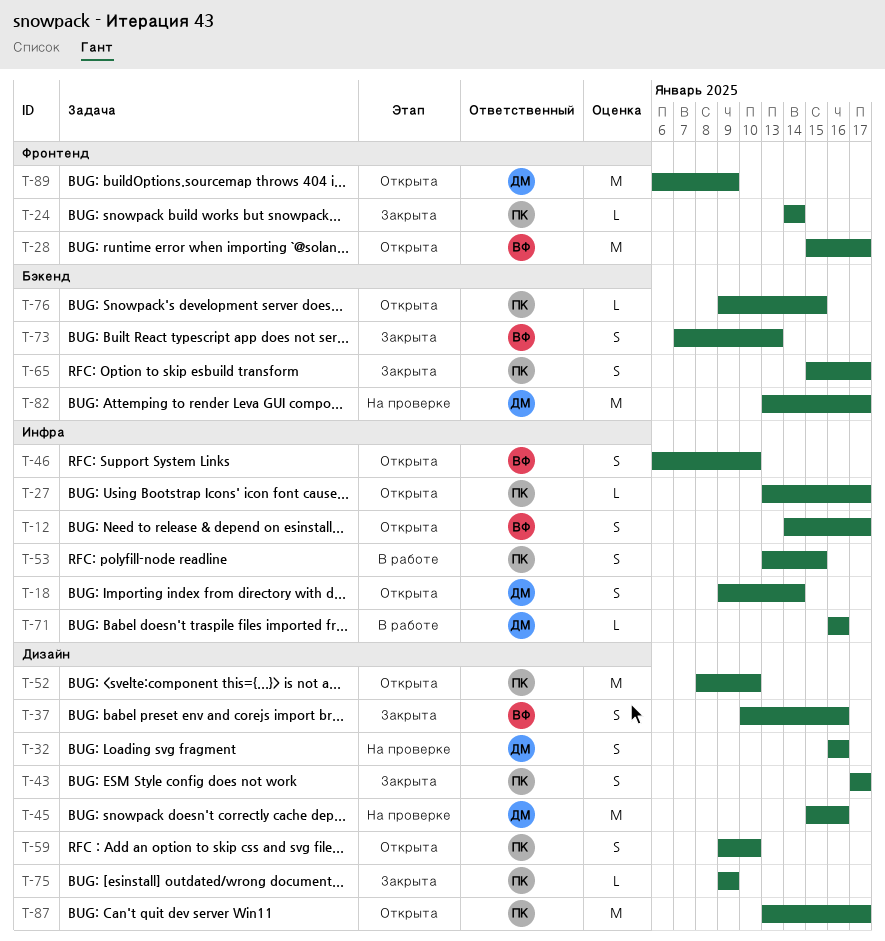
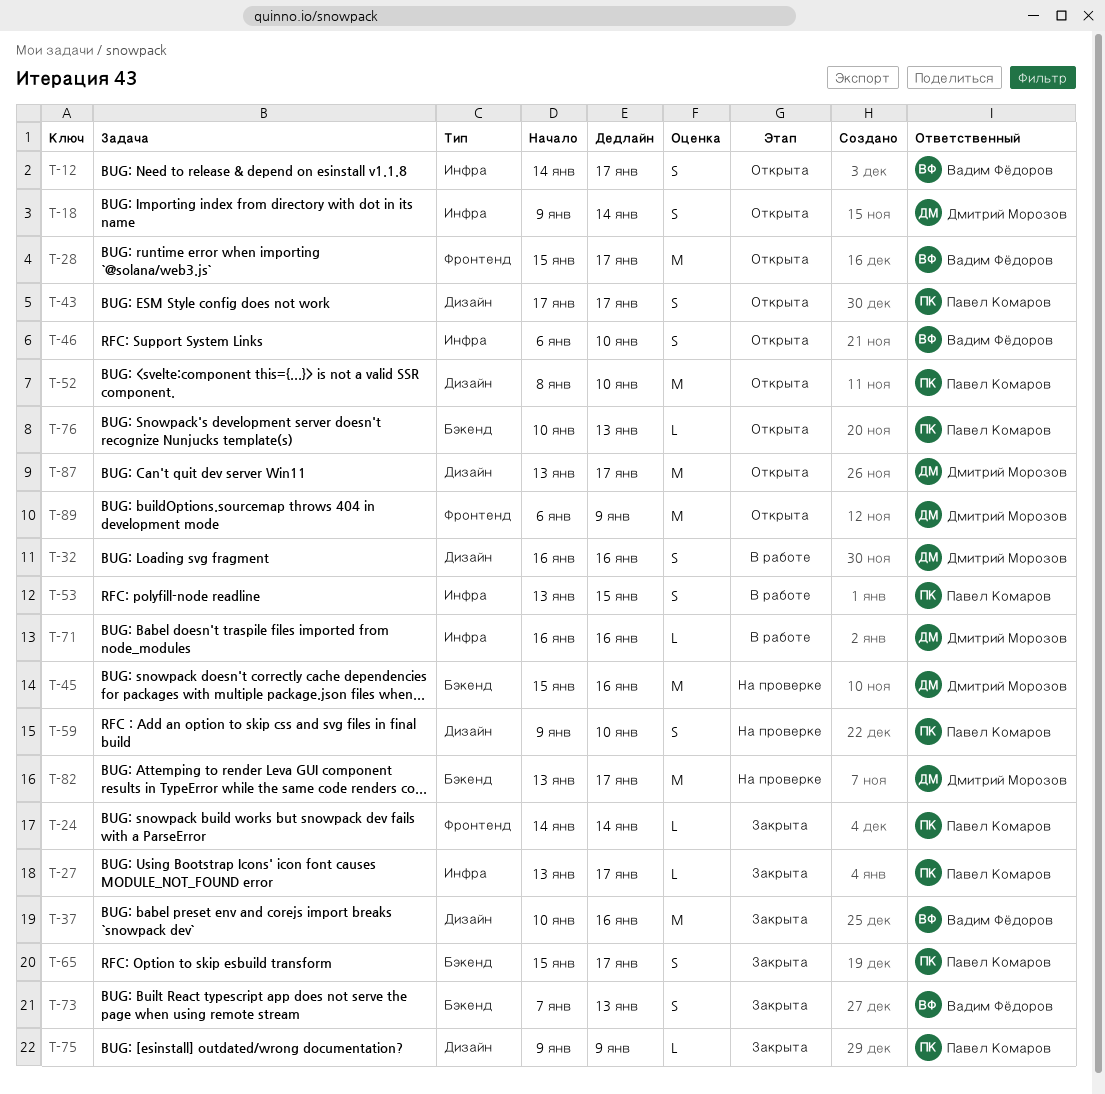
T-27, status: Открыта -> Закрыта
T-32, status: На проверке -> В работе
T-37, estimate: S -> M
T-43, status: Закрыта -> Открыта
T-45, label: Дизайн -> Бэкенд
T-59, status: Открыта -> На проверке
T-76, start: Jan 9 -> Jan 10
T-76, due: Jan 15 -> Jan 13
T-87, owner: Павел Комаров -> Дмитрий Морозов

